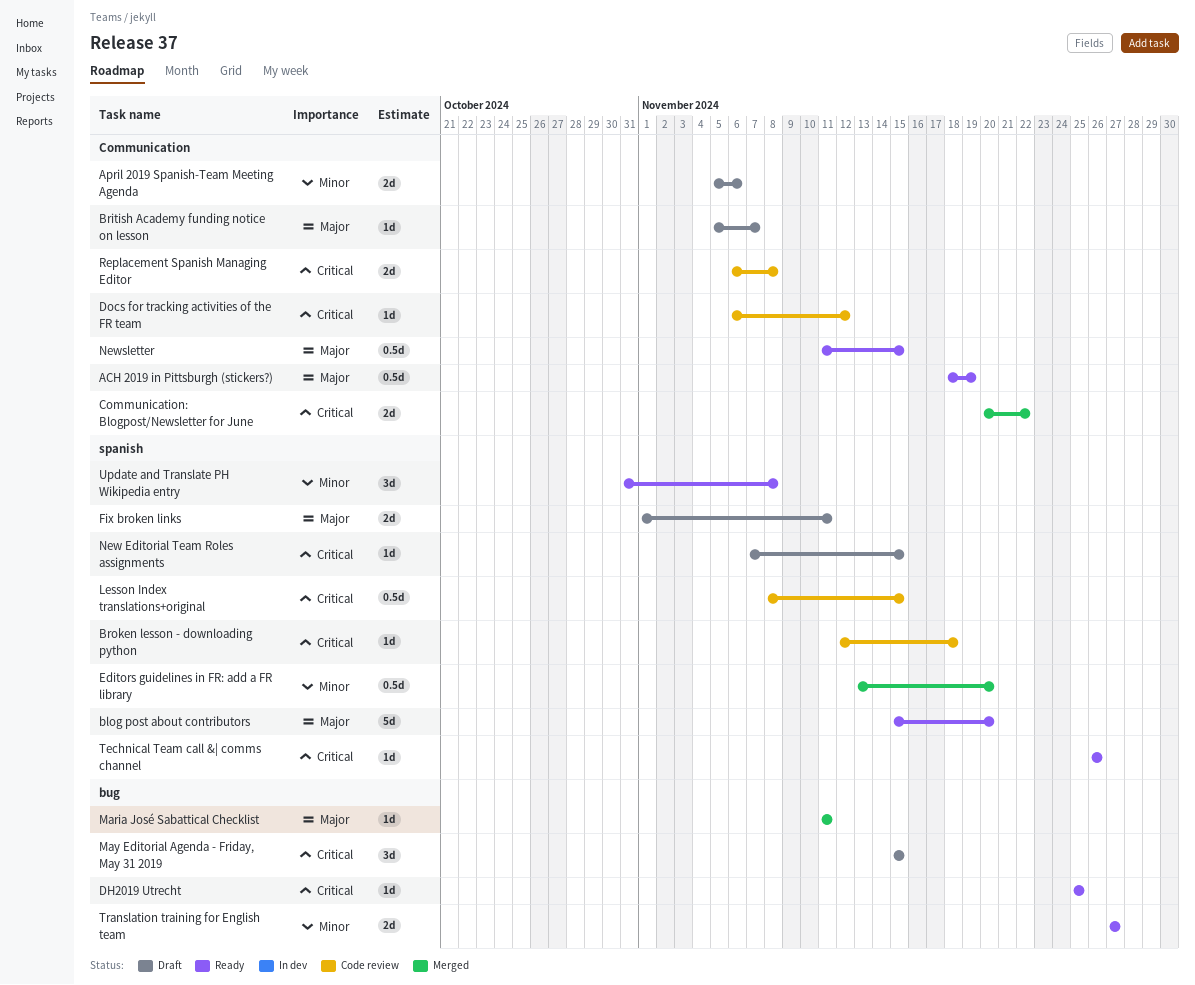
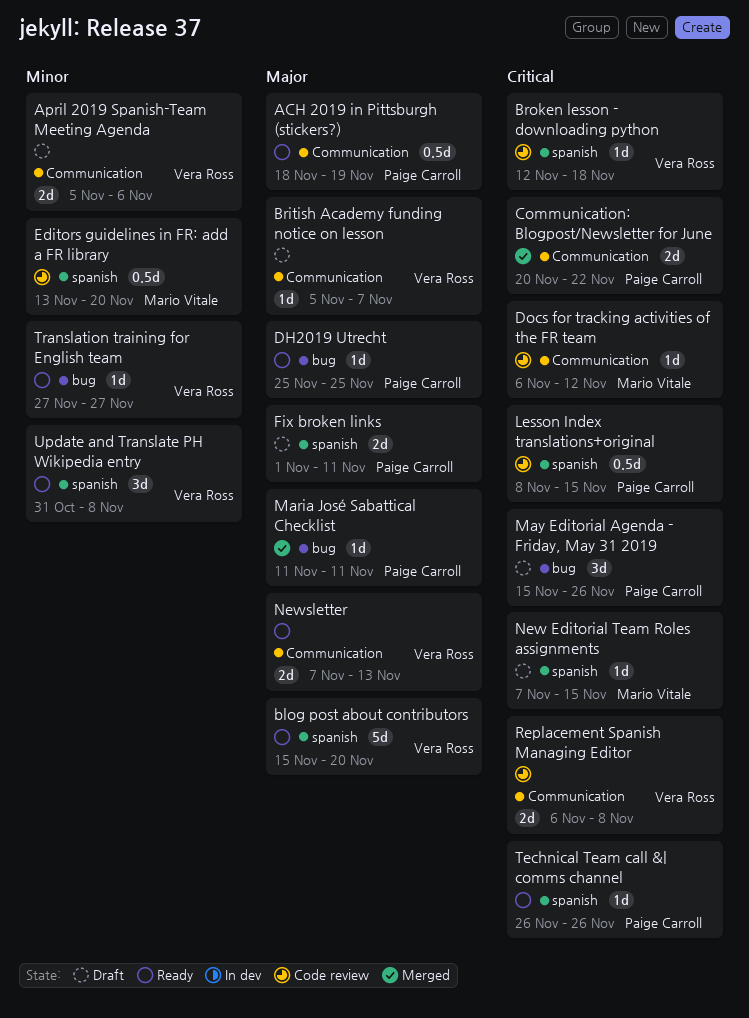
DH2019 Utrecht, priority: Critical -> Major
Editors guidelines in FR: add a FR library, status: Merged -> Code review
May Editorial Agenda - Friday, May 31 2019, due: Nov 15 -> Nov 26
Newsletter, estimate: 0.5d -> 2d
Newsletter, start: Nov 11 -> Nov 7
Newsletter, due: Nov 15 -> Nov 13
Translation training for English team, estimate: 2d -> 1d

